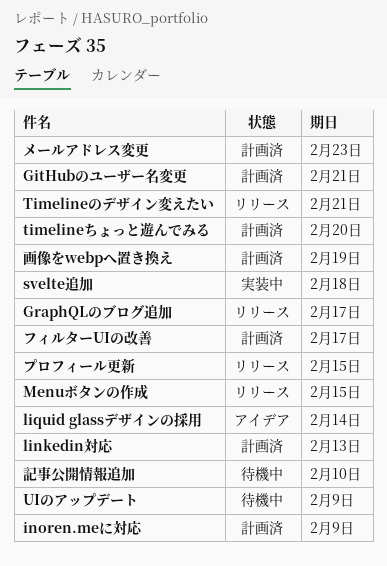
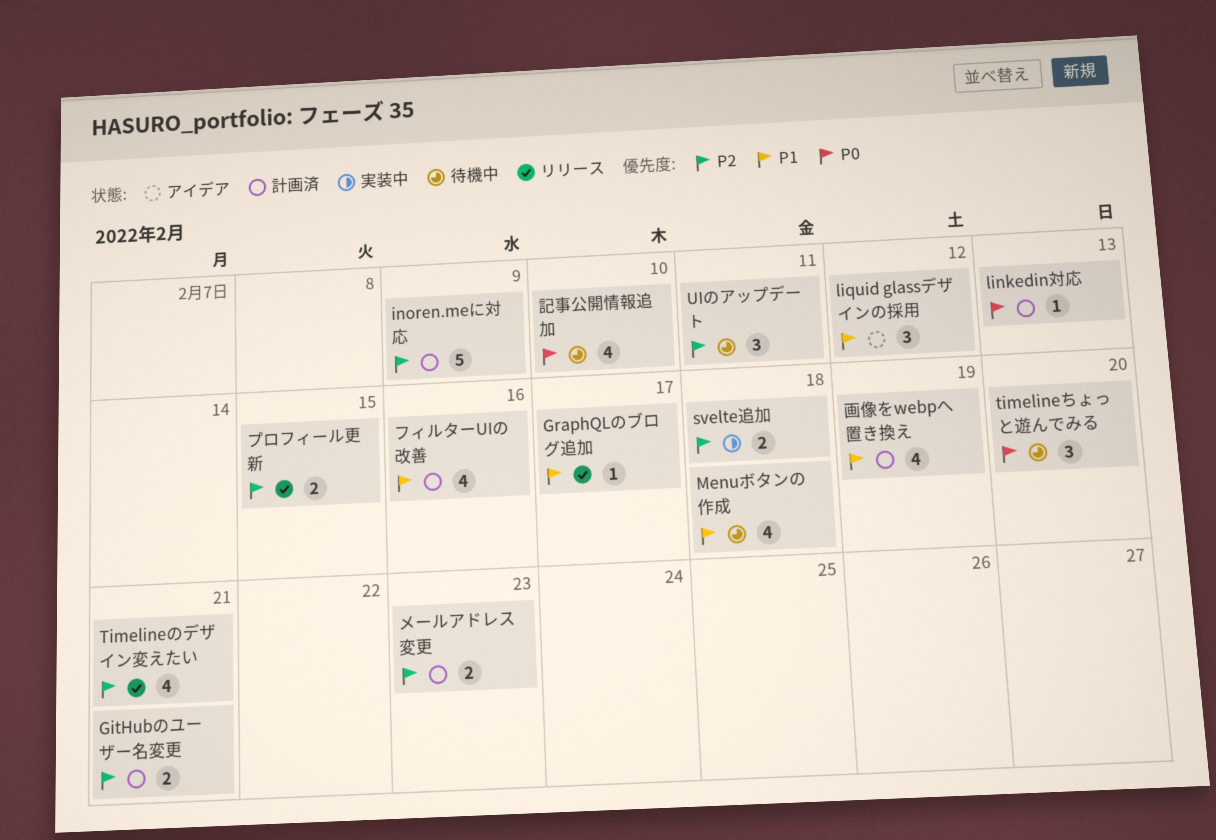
liquid glassデザインの採用, due: Feb 14 -> Feb 12
Menuボタンの作成, status: リリース -> 待機中
Menuボタンの作成, due: Feb 15 -> Feb 18
timelineちょっと遊んでみる, status: 計画済 -> 待機中
UIのアップデート, due: Feb 9 -> Feb 11
フィルターUIの改善, due: Feb 17 -> Feb 16

